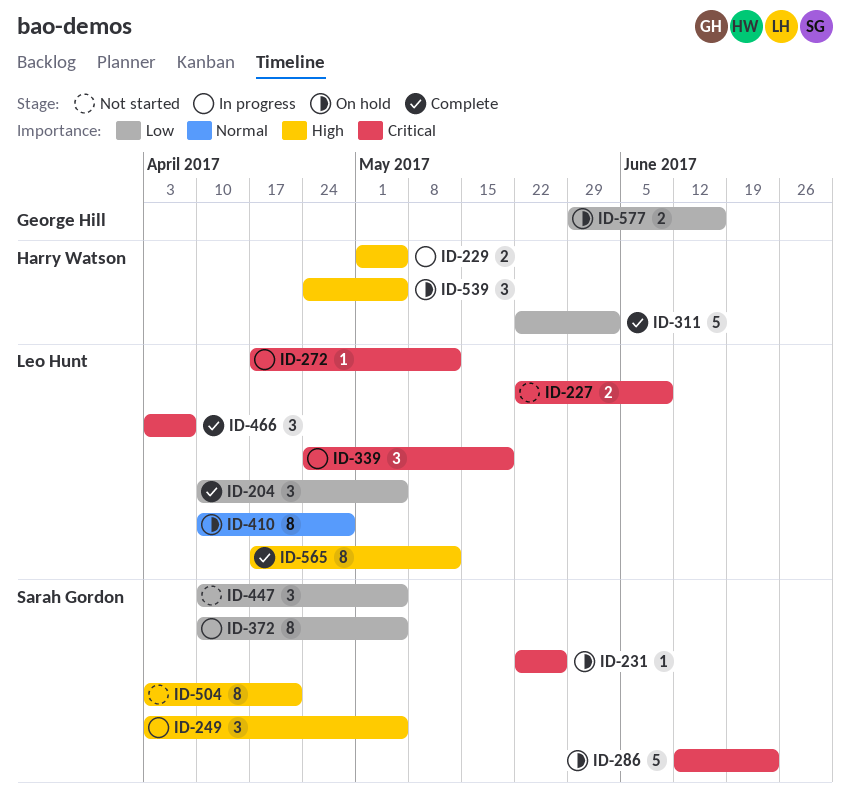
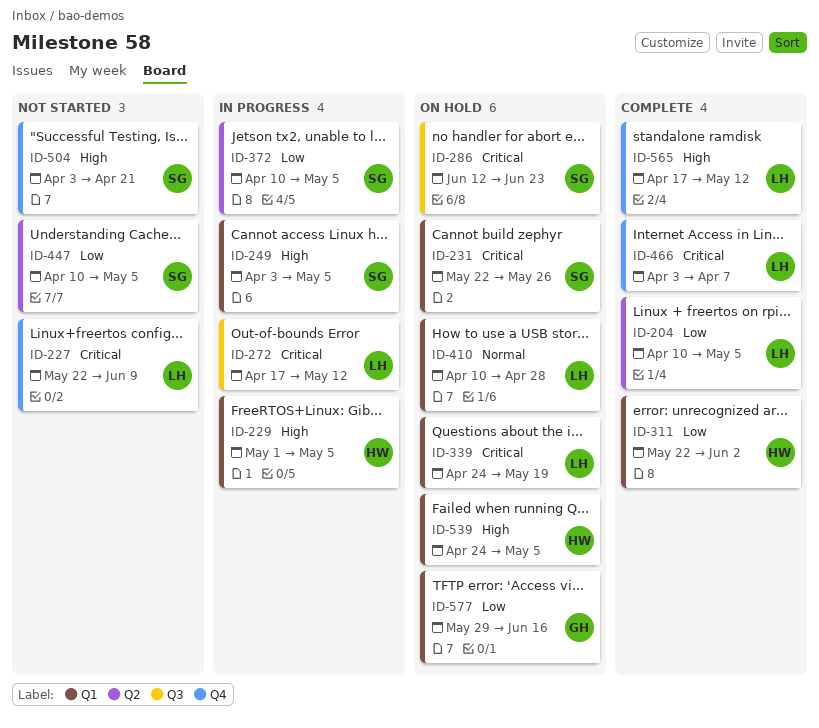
ID-339, status: In progress -> On hold

